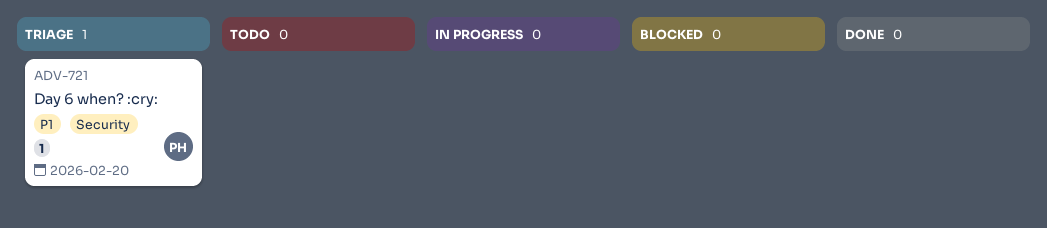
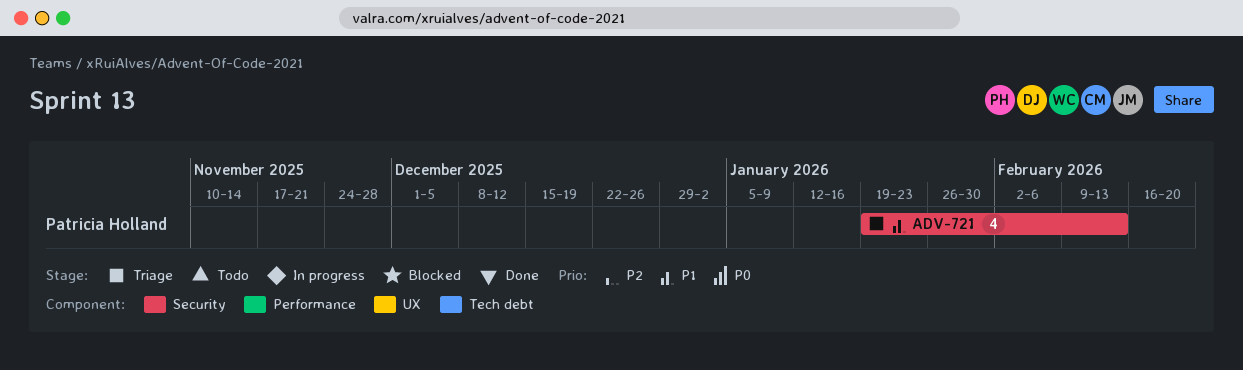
ADV-721, estimate: 1 -> 4
ADV-721, due: Feb 20 -> Feb 13

